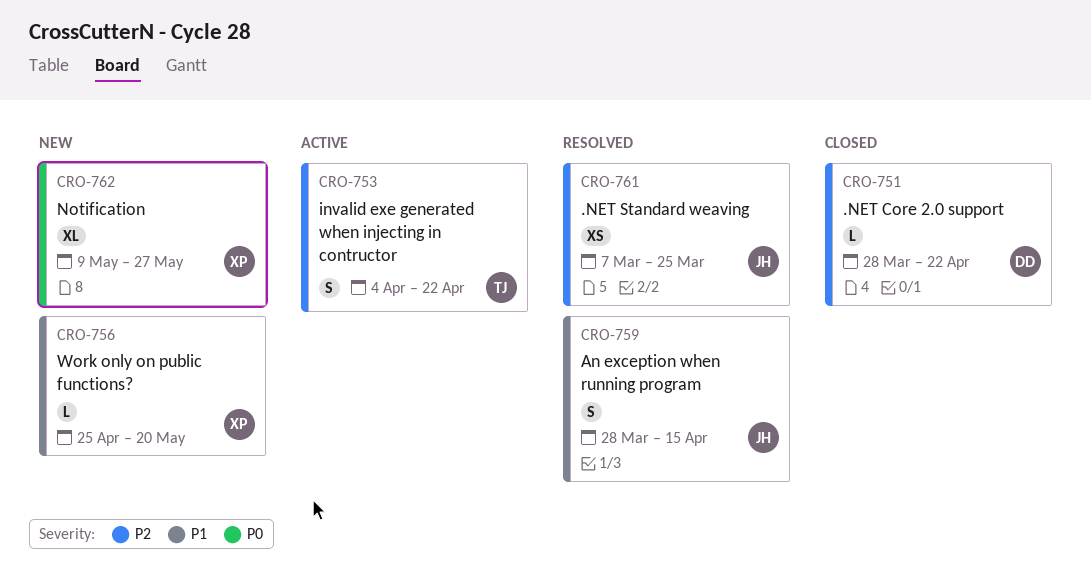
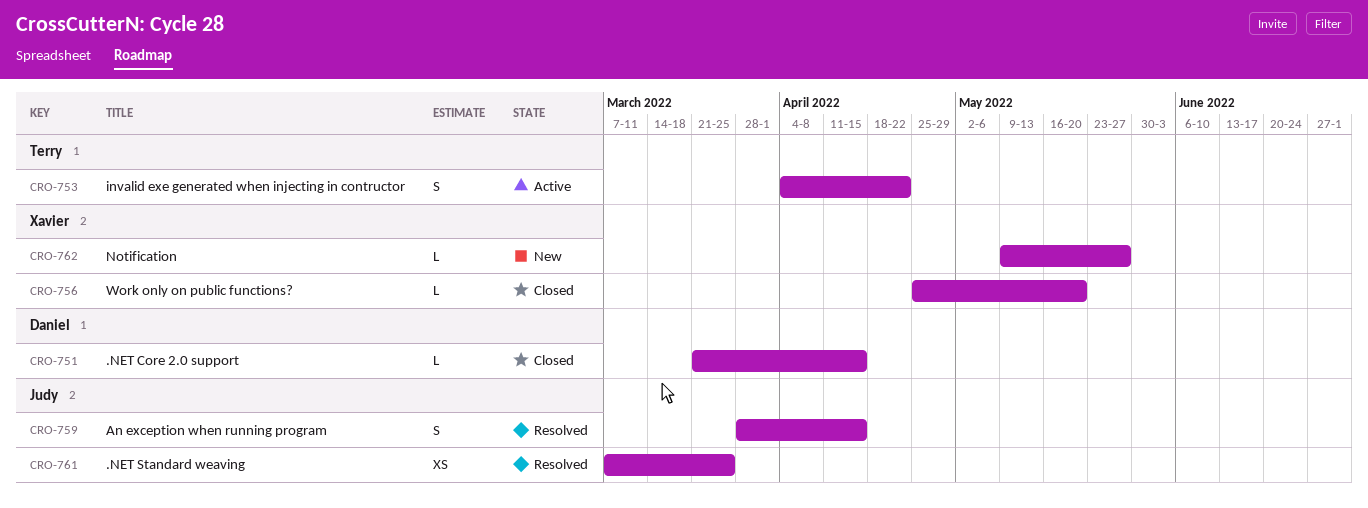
CRO-751, start: Mar 28 -> Mar 21
CRO-751, due: Apr 22 -> Apr 15
CRO-756, status: New -> Closed
CRO-762, estimate: XL -> L

